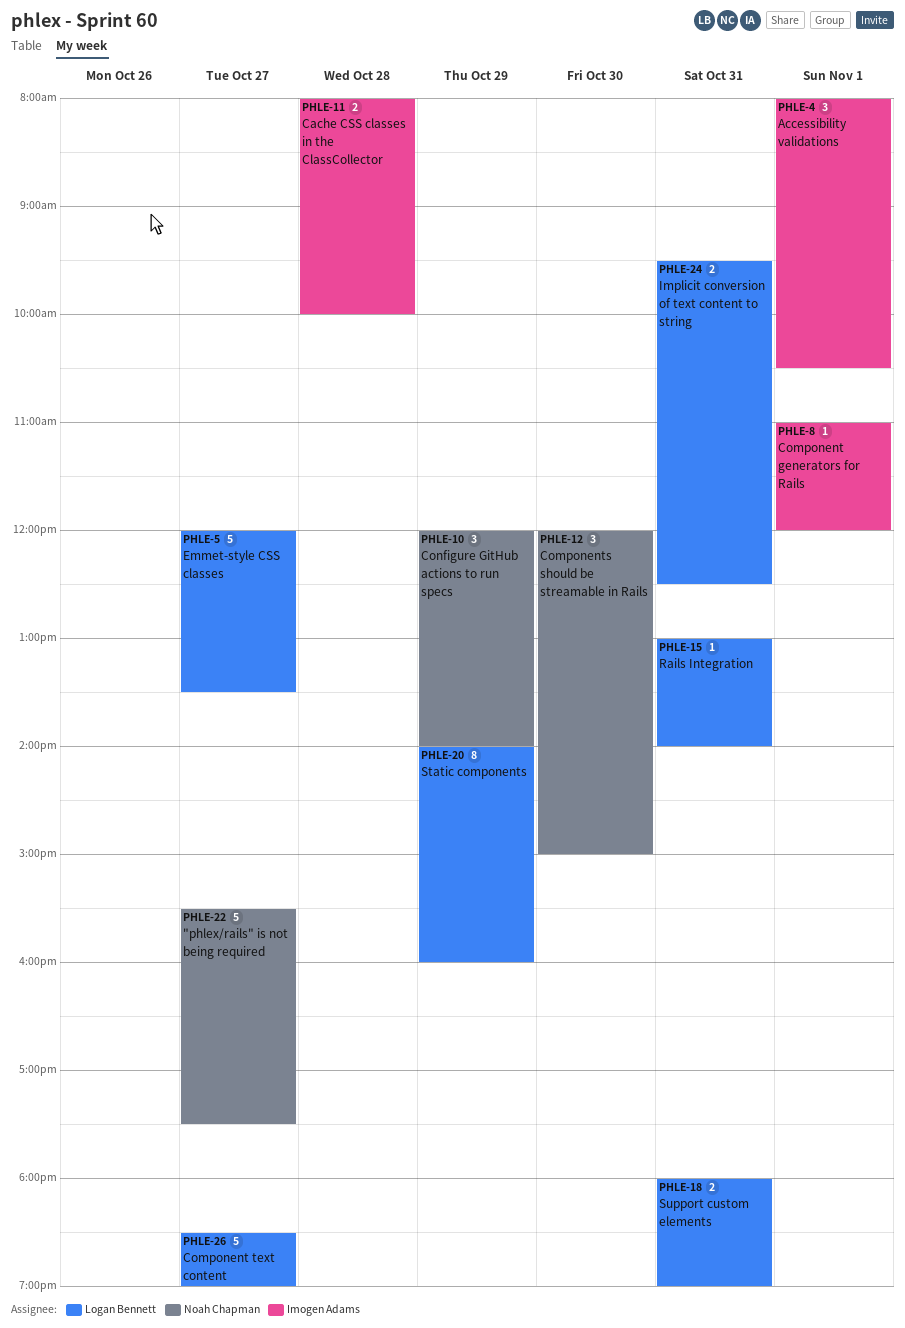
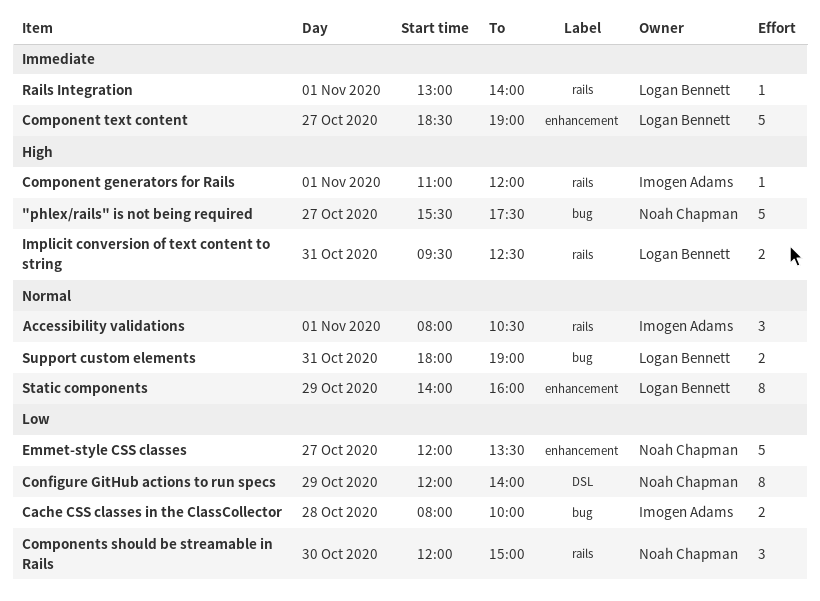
Configure GitHub actions to run specs, estimate: 3 -> 8
Emmet-style CSS classes, owner: Logan Bennett -> Noah Chapman
Rails Integration, day: Oct 31 -> Nov 1

